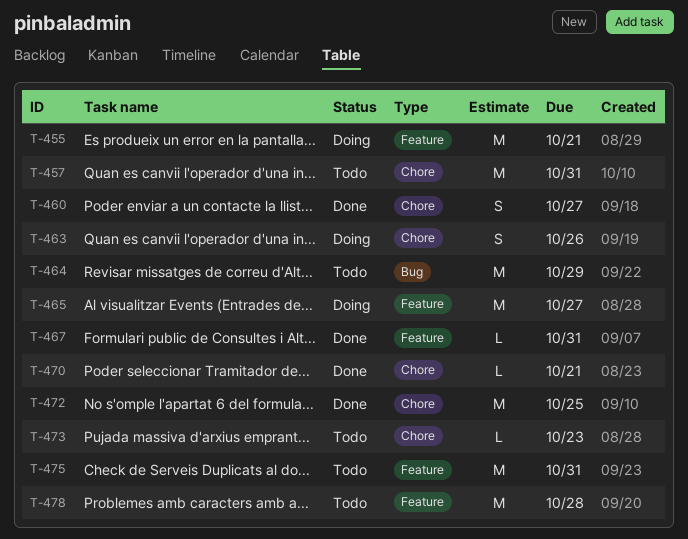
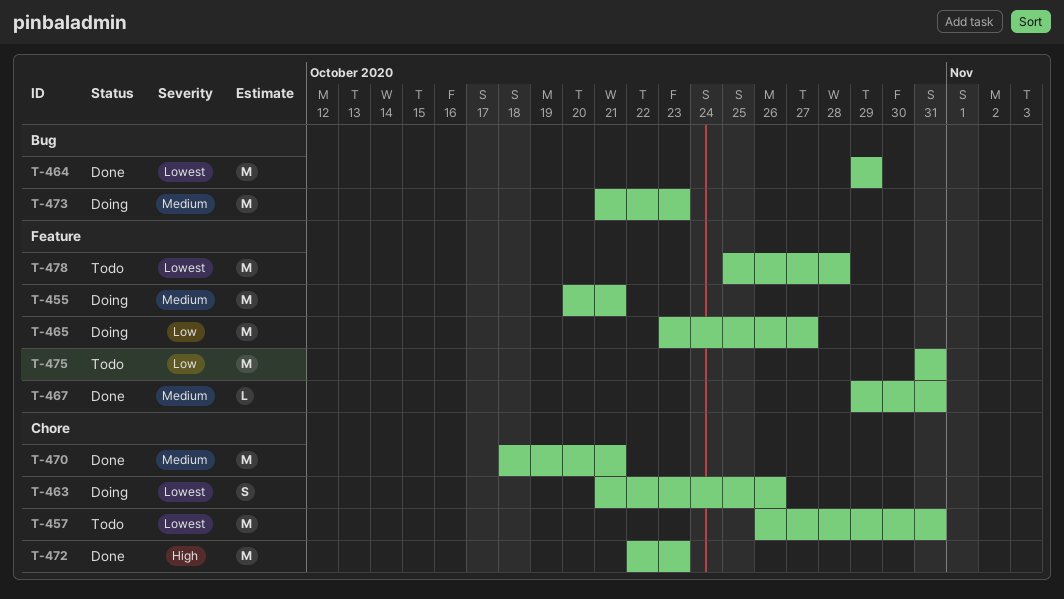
T-460: present -> none
T-464, status: Todo -> Done
T-470, estimate: L -> M
T-472, due: Oct 25 -> Oct 23
T-473, status: Todo -> Doing
T-473, label: Chore -> Bug
T-473, estimate: L -> M

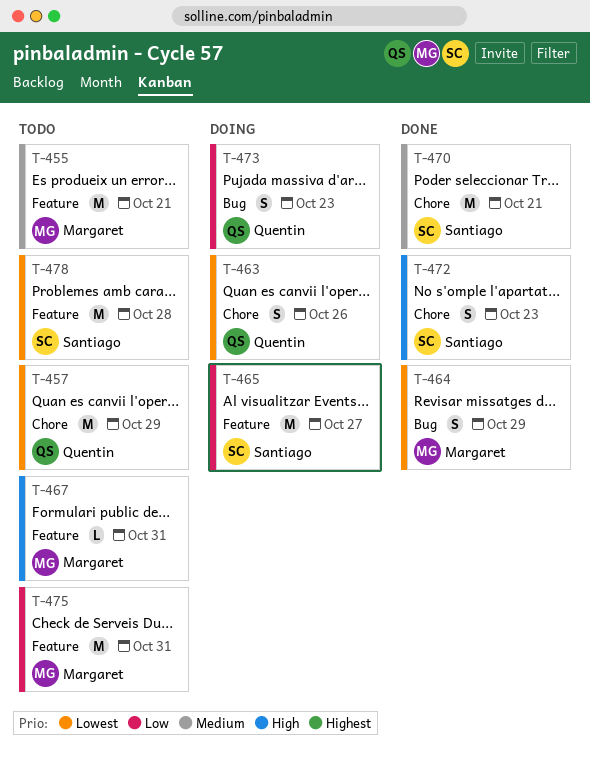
T-455, status: Doing -> Todo
T-457, due: Oct 31 -> Oct 29
T-464, estimate: M -> S
T-467, status: Done -> Todo
T-467, priority: Medium -> High
T-472, estimate: M -> S
T-473, priority: Medium -> Low
T-473, estimate: M -> S

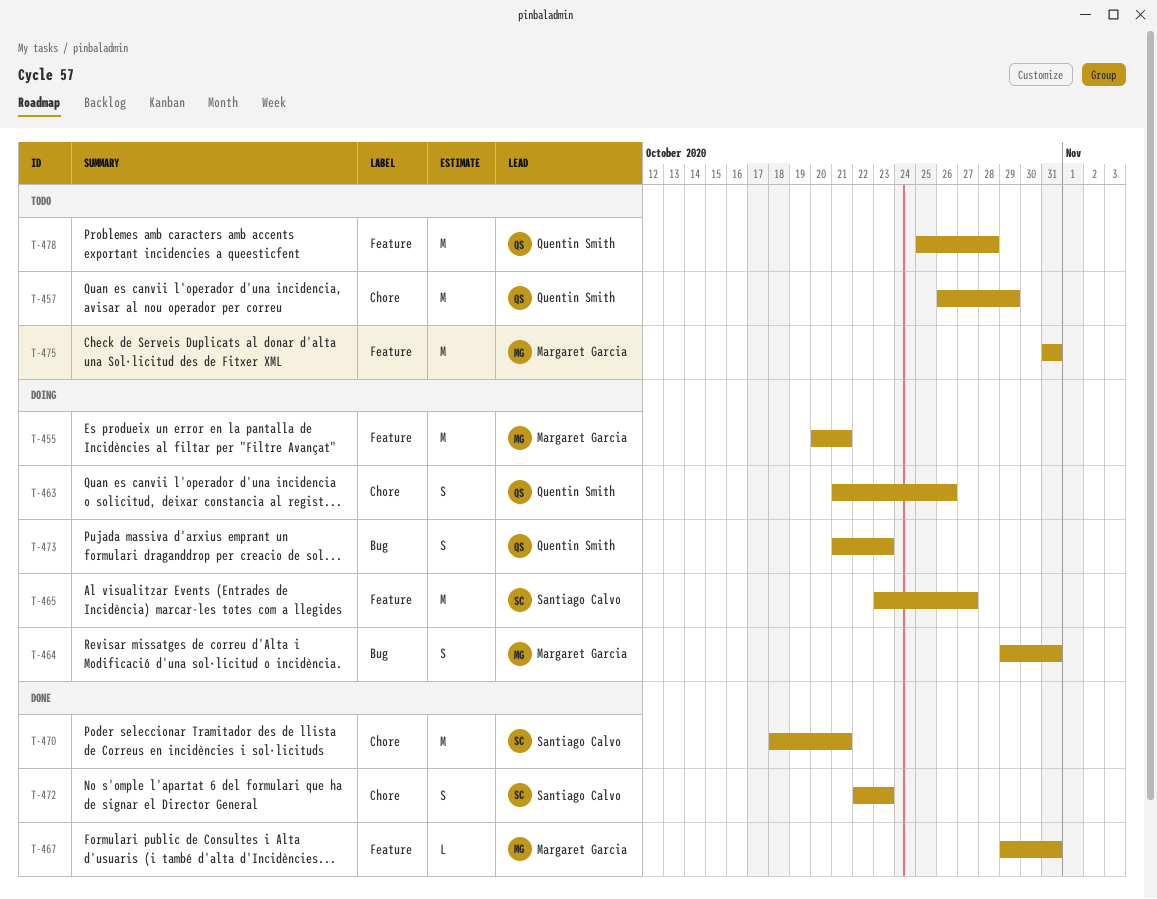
T-455, status: Todo -> Doing
T-464, status: Done -> Doing
T-464, due: Oct 29 -> Oct 31
T-467, status: Todo -> Done
T-478, owner: Santiago Calvo -> Quentin Smith

